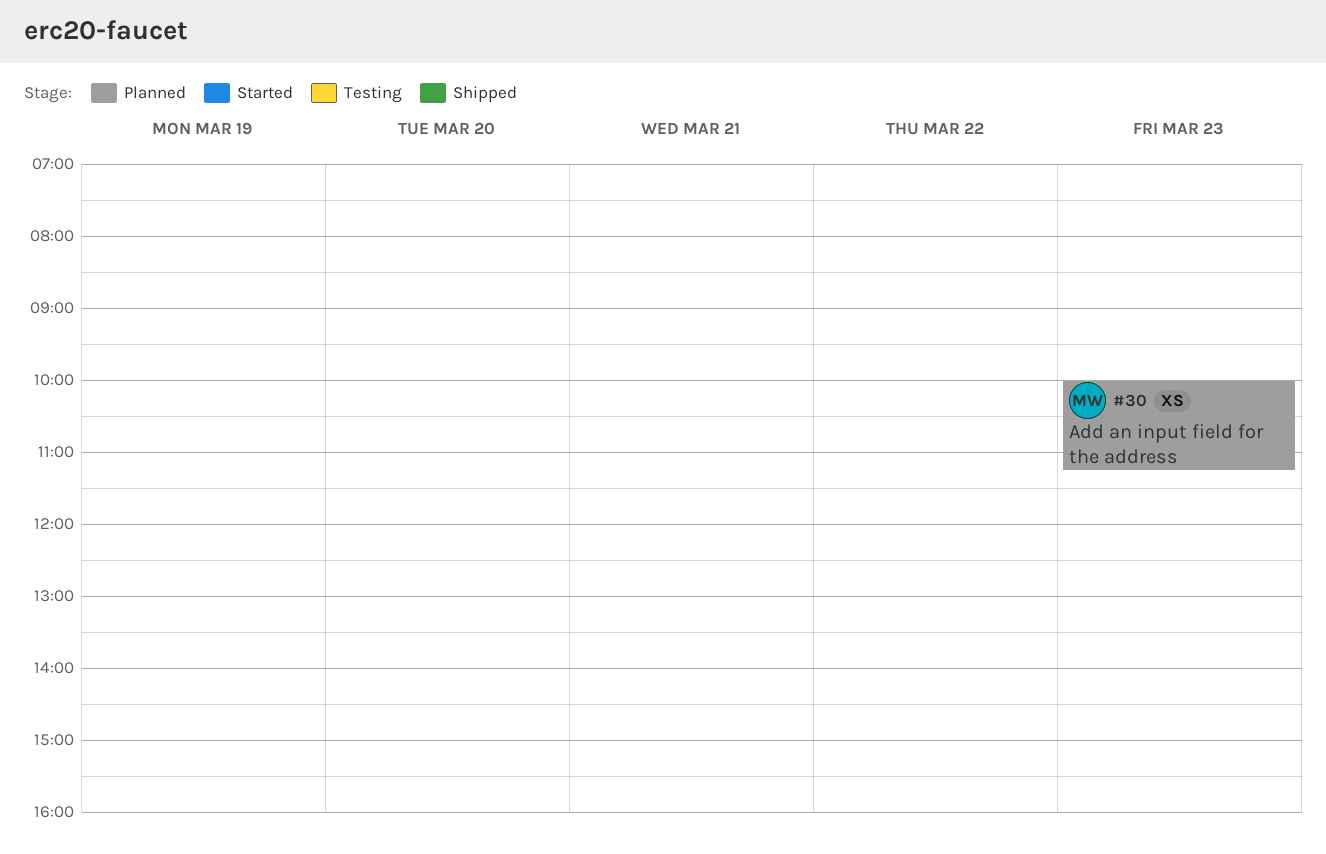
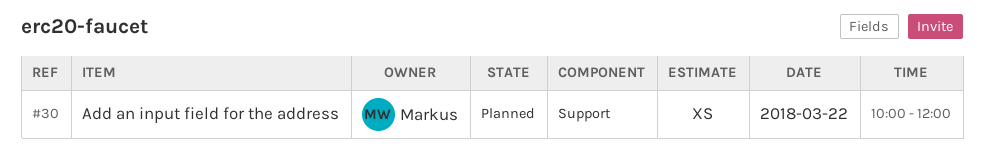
#30, day: Mar 23 -> Mar 22
#30, ends: 11:15 -> 12:00

